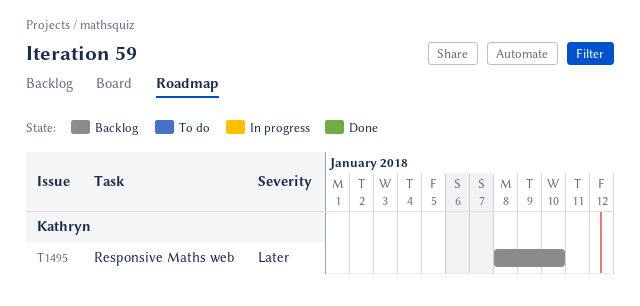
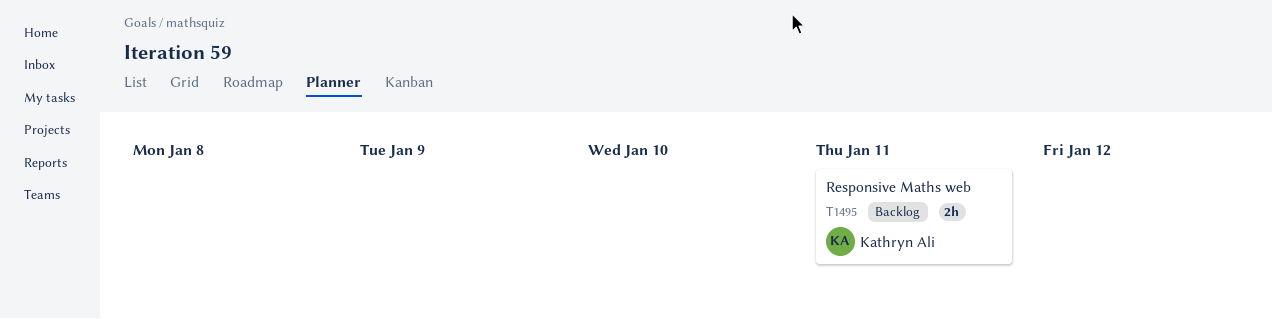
T1495, due: Jan 10 -> Jan 11

